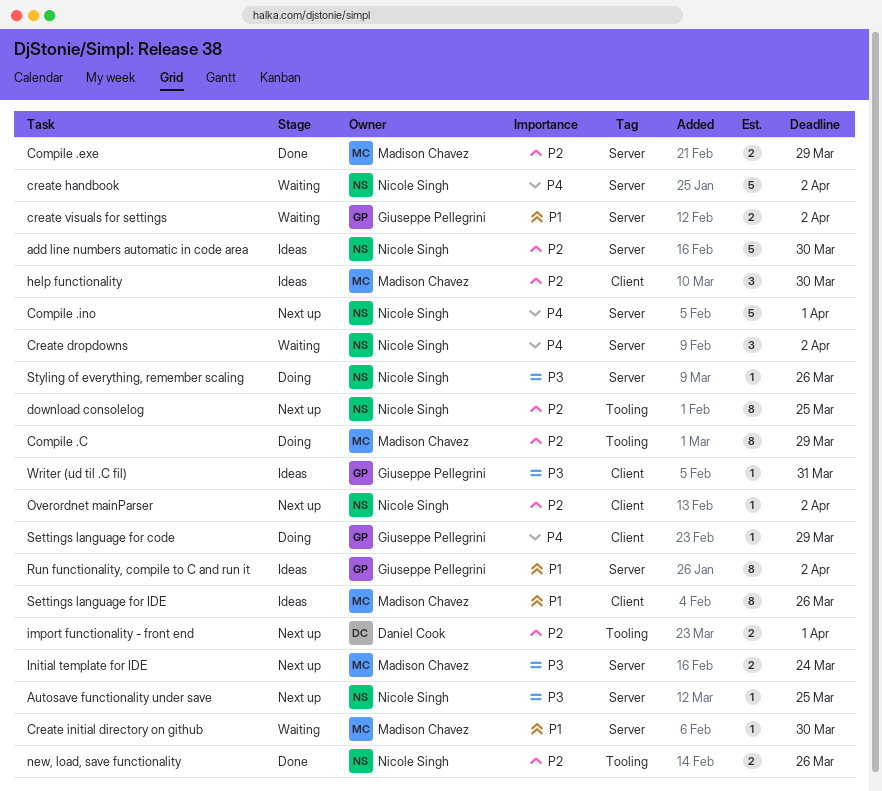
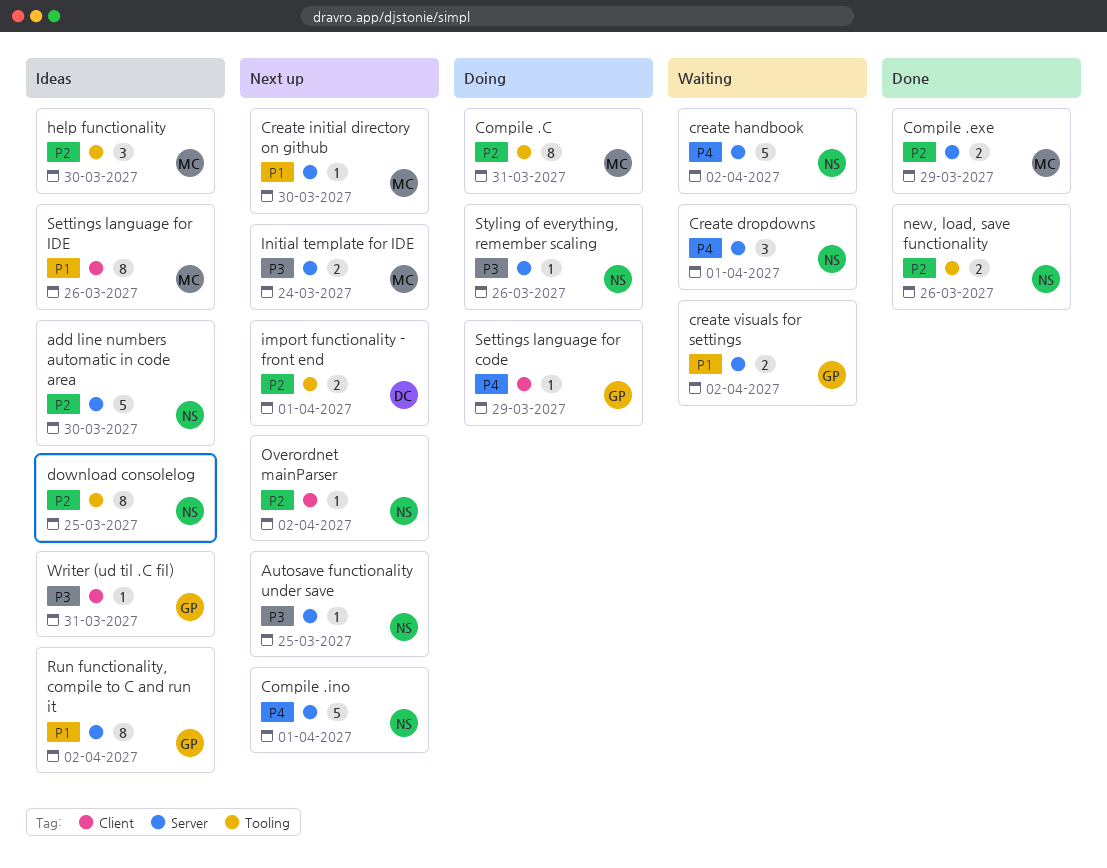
Compile .C, due: Mar 29 -> Mar 31
Create dropdowns, due: Apr 2 -> Apr 1
Create initial directory on github, status: Waiting -> Next up
download consolelog, status: Next up -> Ideas
help functionality, label: Client -> Tooling

